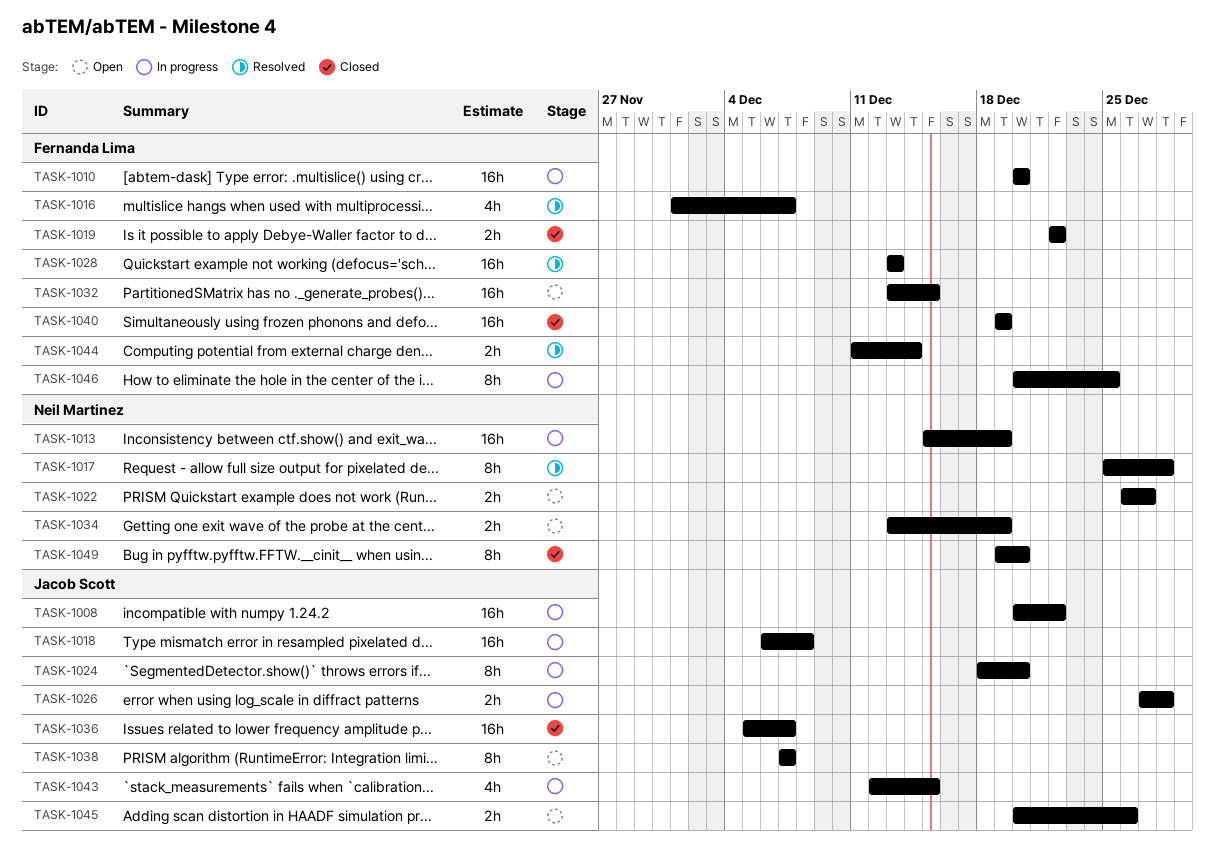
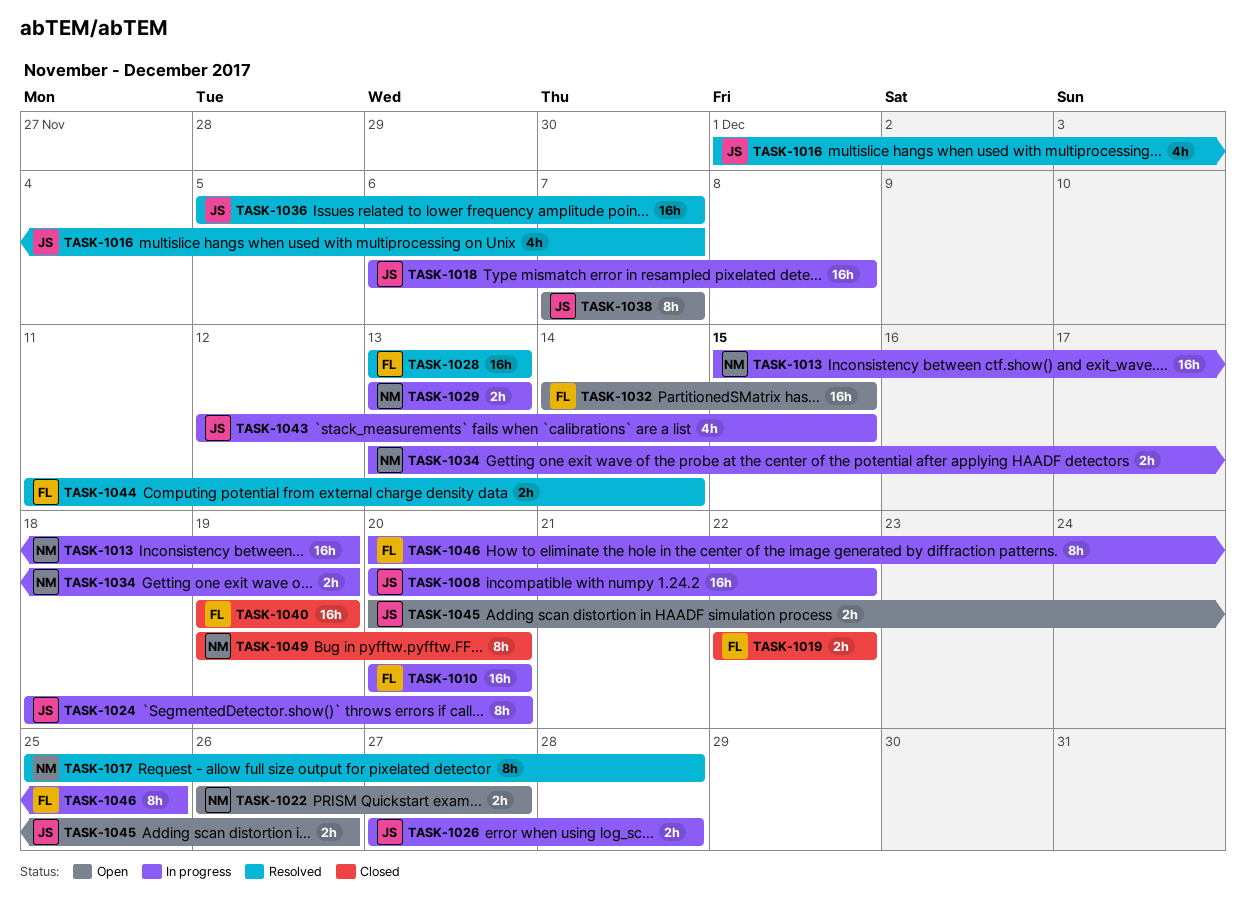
TASK-1016, owner: Fernanda Lima -> Jacob Scott
TASK-1029: none -> present
TASK-1032, start: Dec 13 -> Dec 14
TASK-1034, status: Open -> In progress
TASK-1036, status: Closed -> Resolved

